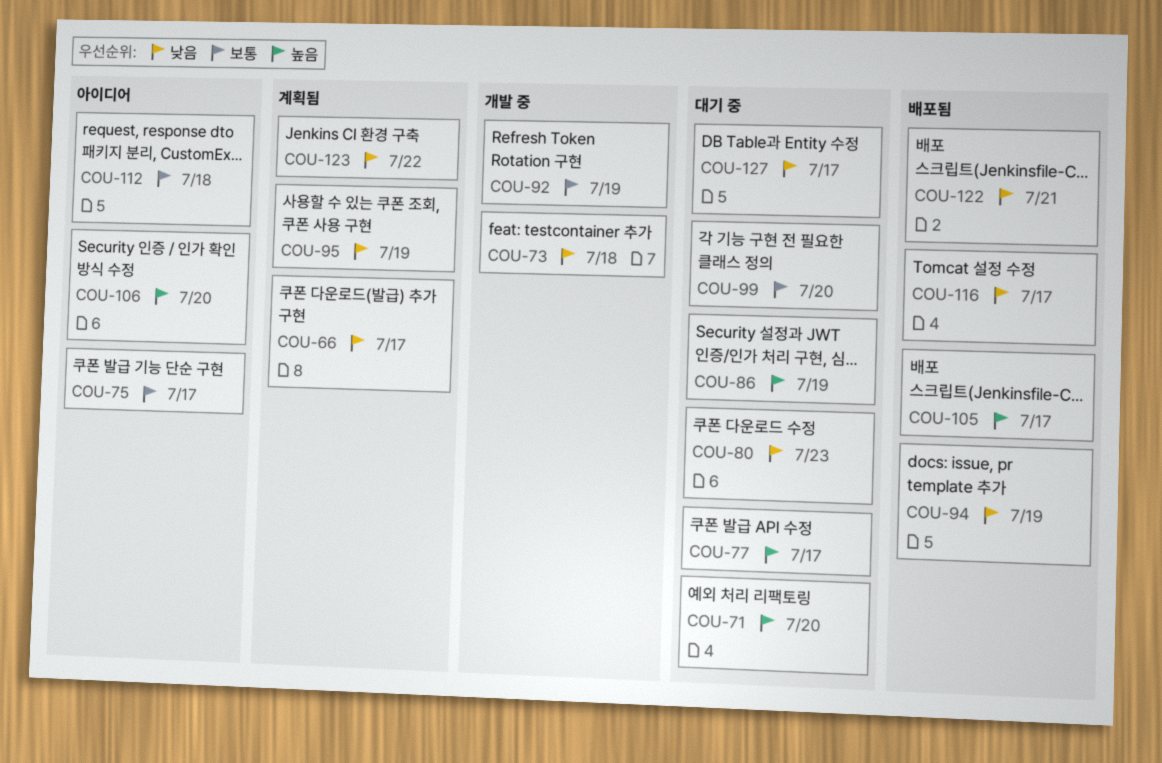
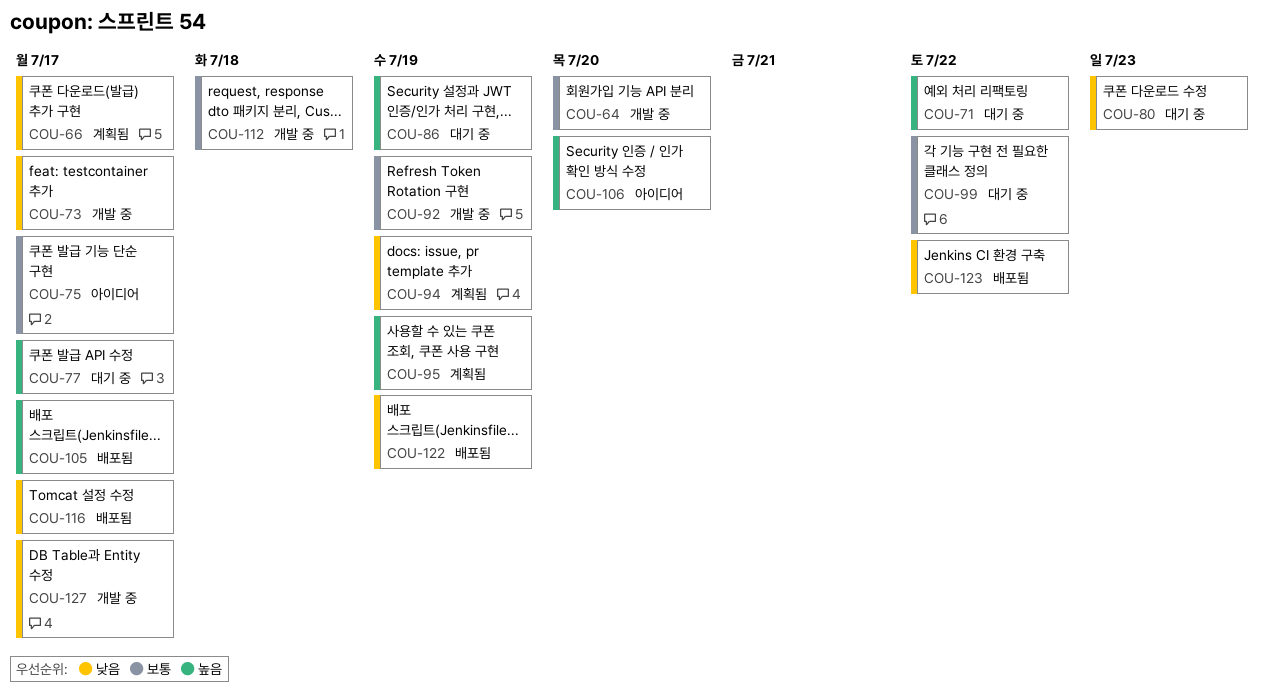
COU-64: none -> present
COU-71, due: Jul 20 -> Jul 22
COU-73, due: Jul 18 -> Jul 17
COU-94, status: 배포됨 -> 계획됨
COU-95, priority: 낮음 -> 높음
COU-99, due: Jul 20 -> Jul 22
COU-112, status: 아이디어 -> 개발 중
COU-122, due: Jul 21 -> Jul 19
COU-123, status: 계획됨 -> 배포됨
COU-127, status: 대기 중 -> 개발 중

